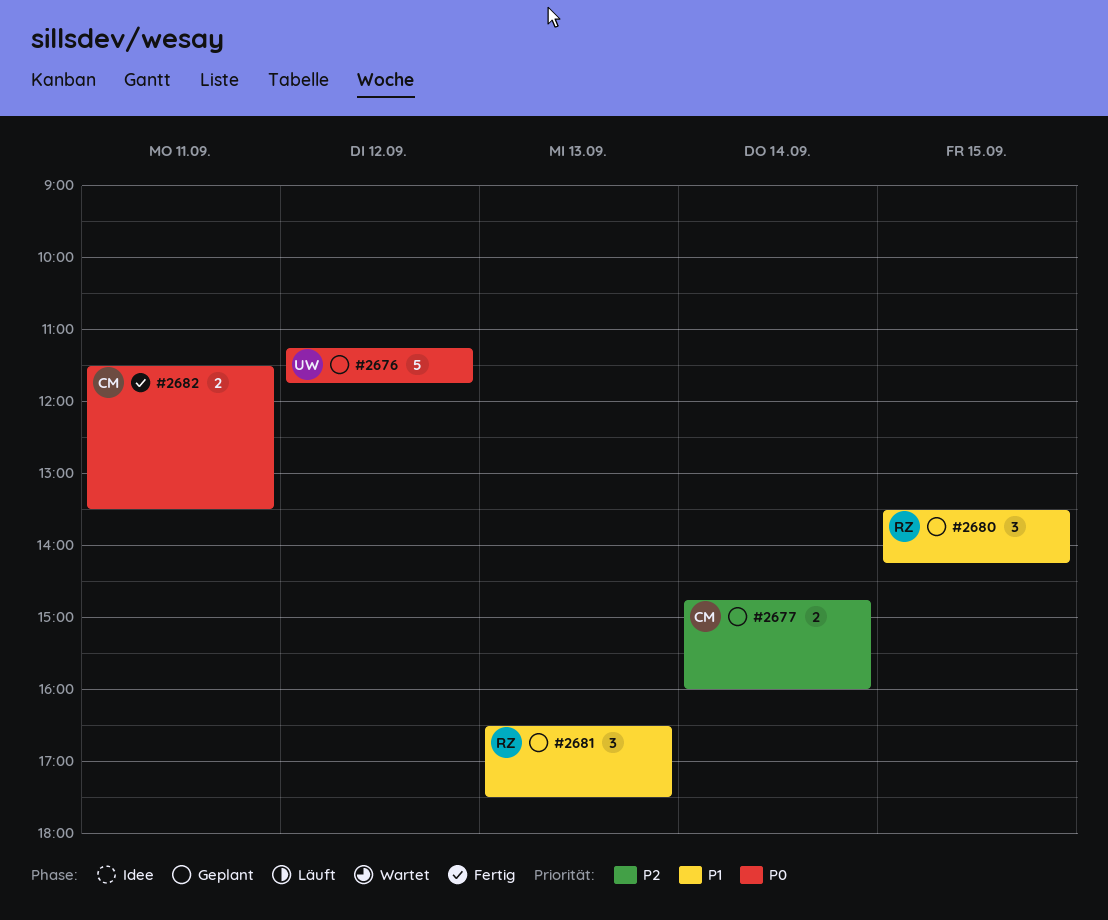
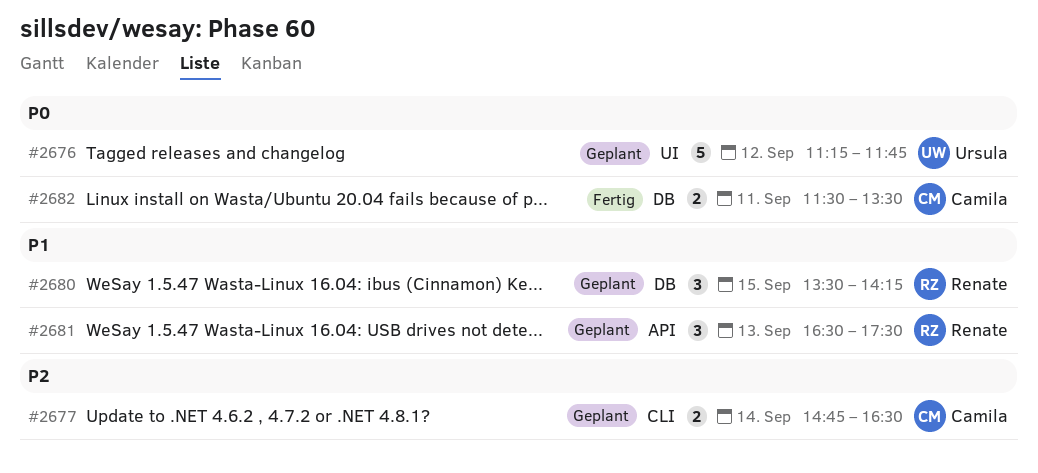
#2677, ends: 16:00 -> 16:30

